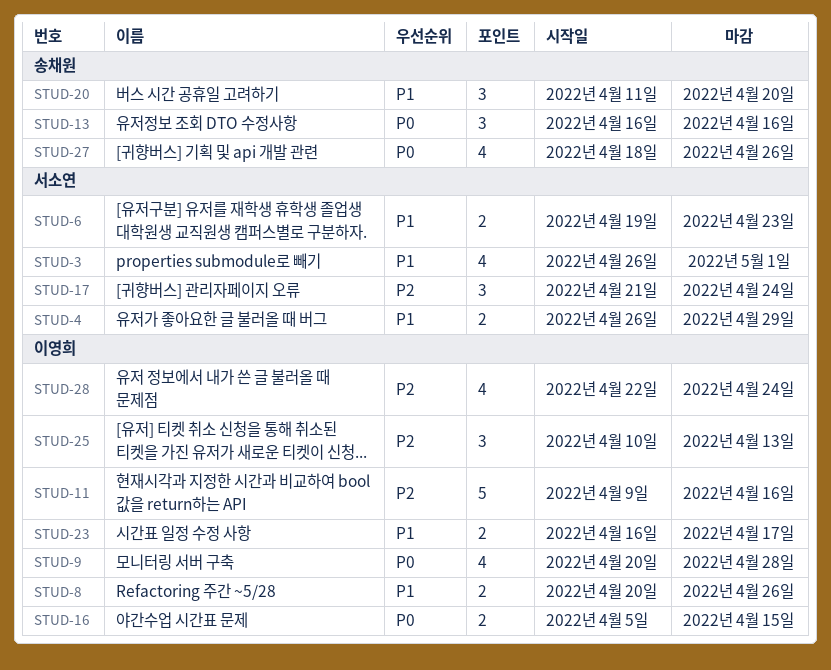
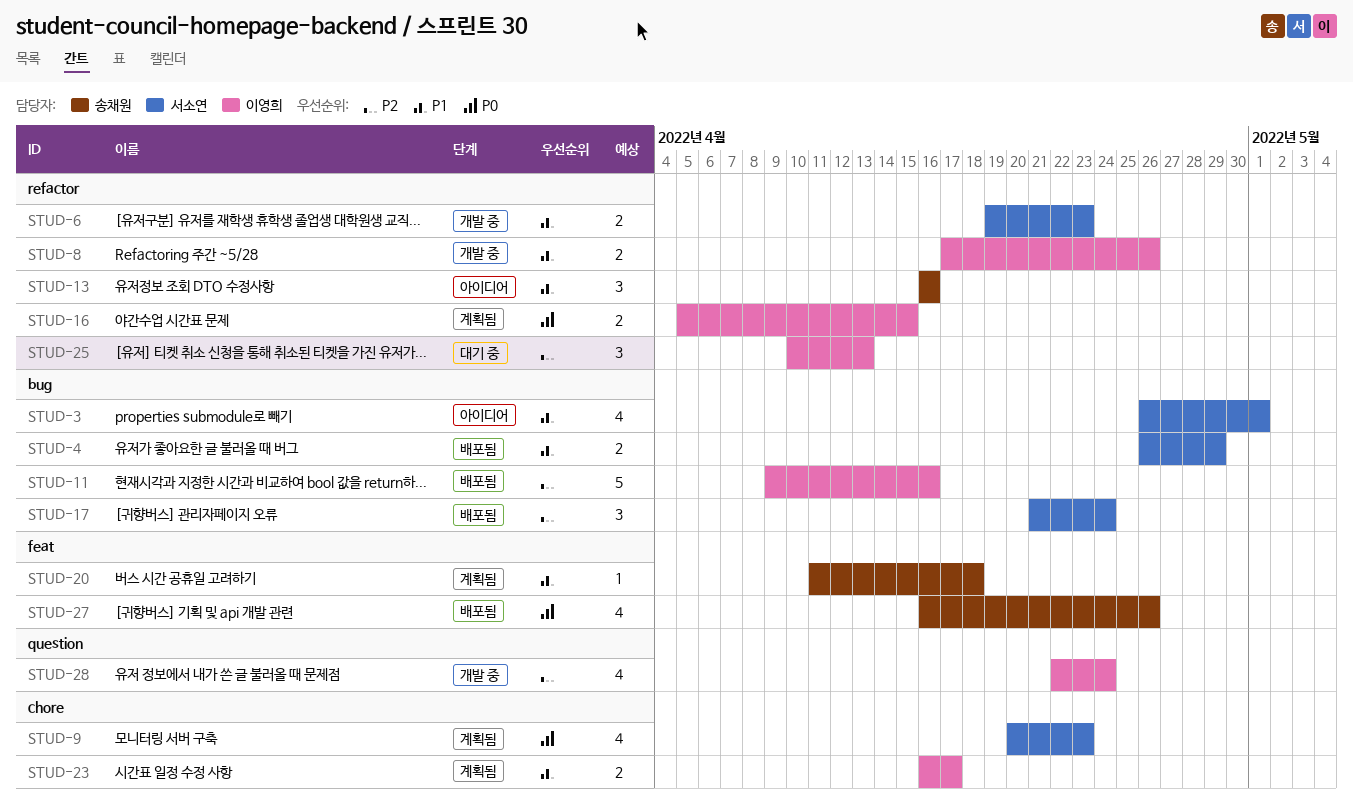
STUD-8, start: Apr 20 -> Apr 17
STUD-9, owner: 이영희 -> 서소연
STUD-9, due: Apr 28 -> Apr 23
STUD-13, priority: P0 -> P1
STUD-20, estimate: 3 -> 1
STUD-20, due: Apr 20 -> Apr 18
STUD-27, start: Apr 18 -> Apr 16

